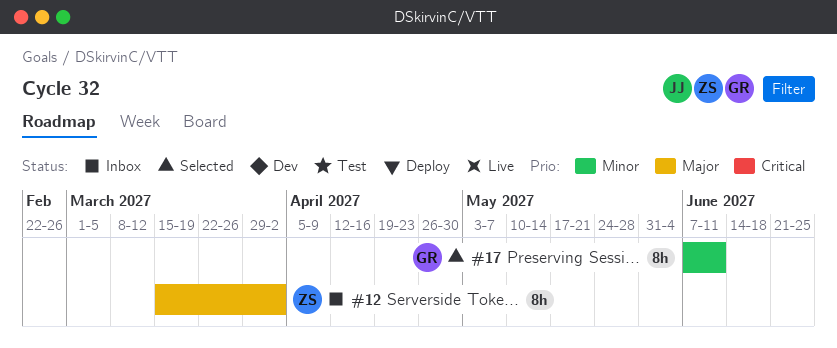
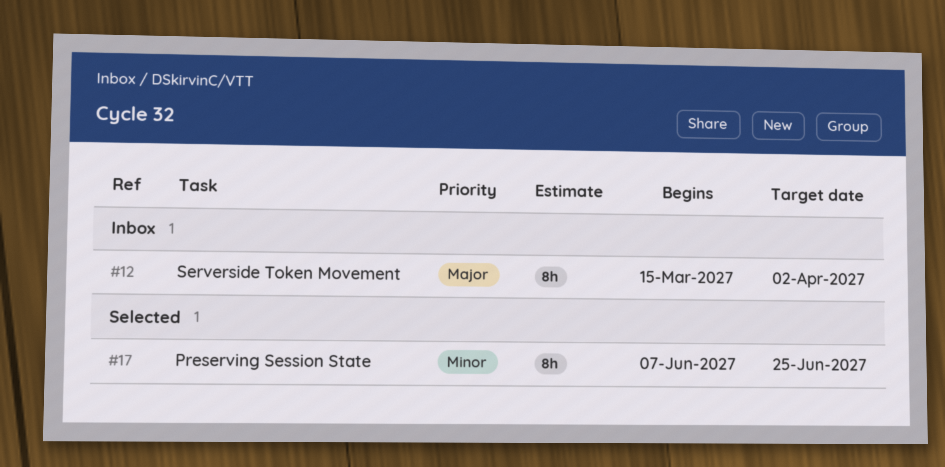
#17, due: Jun 11 -> Jun 25

